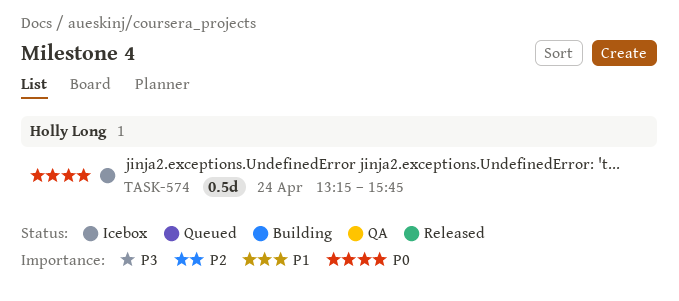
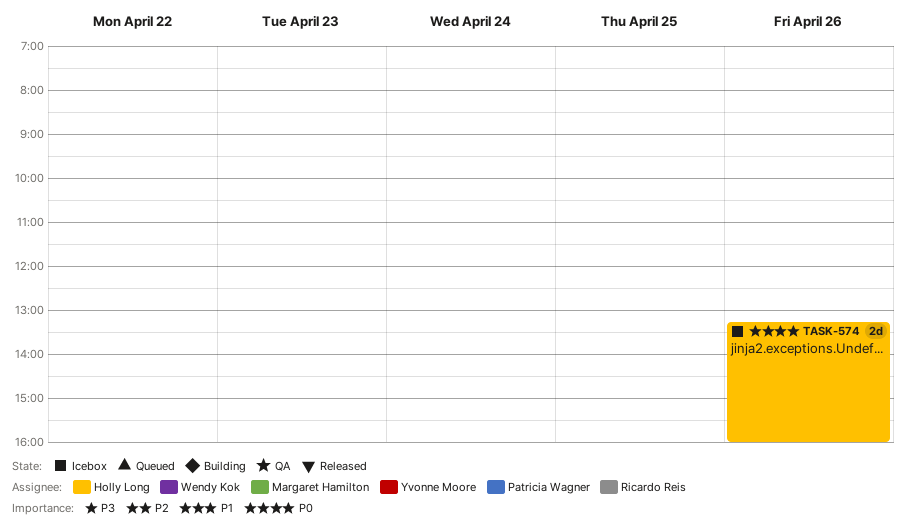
TASK-574, estimate: 0.5d -> 2d
TASK-574, day: Apr 24 -> Apr 26
TASK-574, ends: 15:45 -> 16:00

